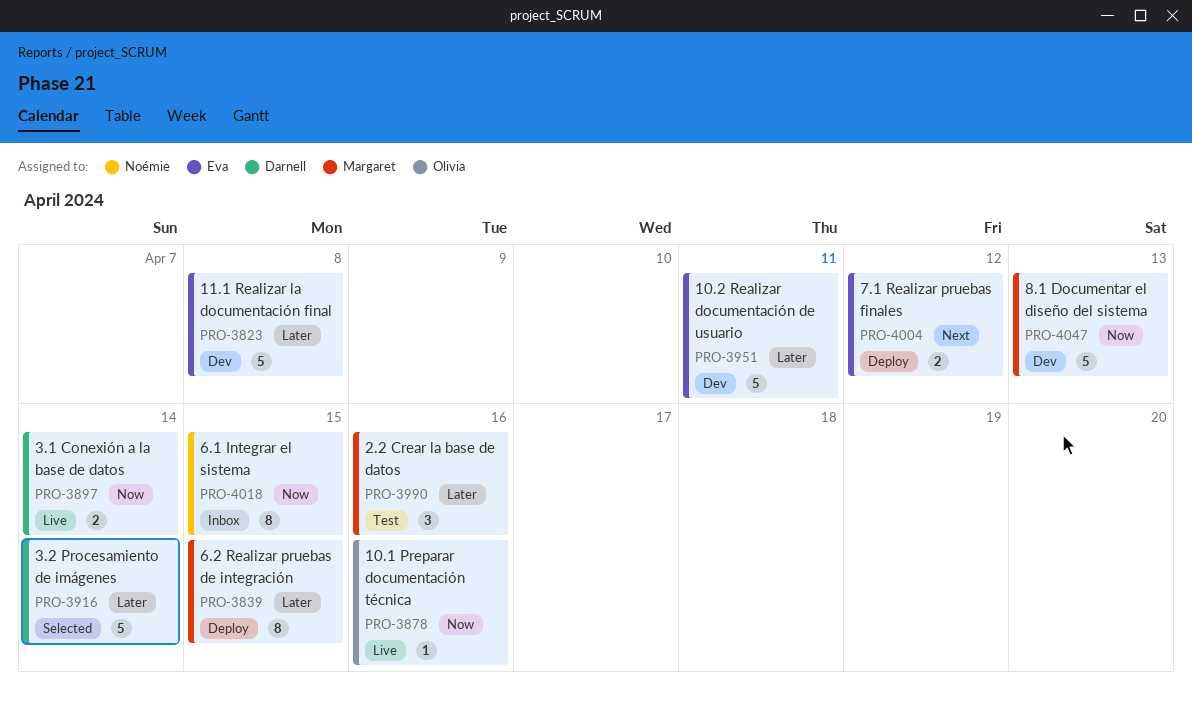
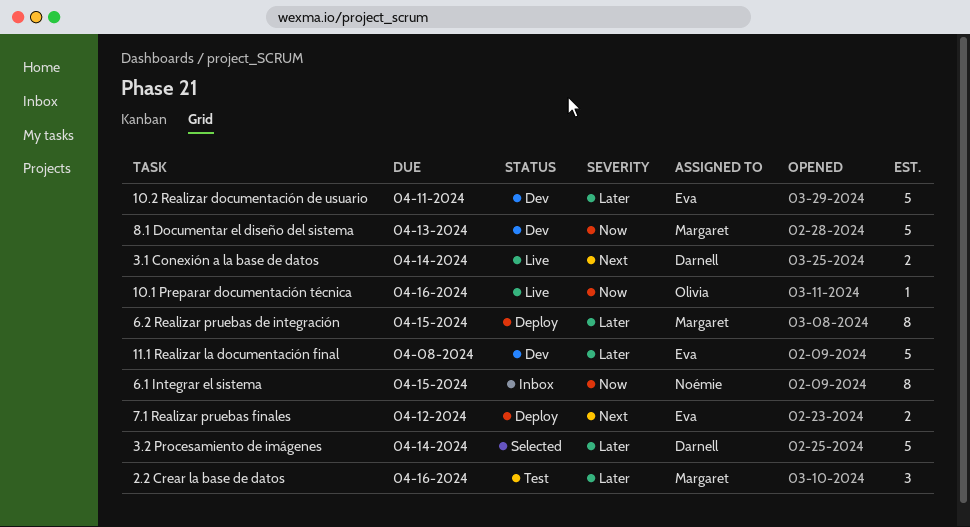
3.1 Conexión a la base de datos, priority: Now -> Next

